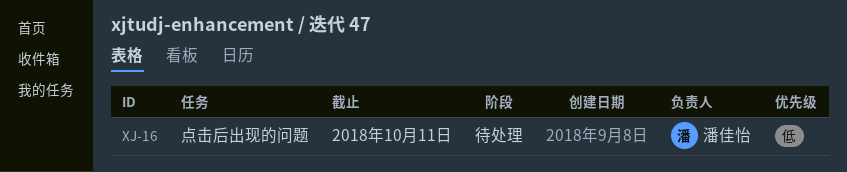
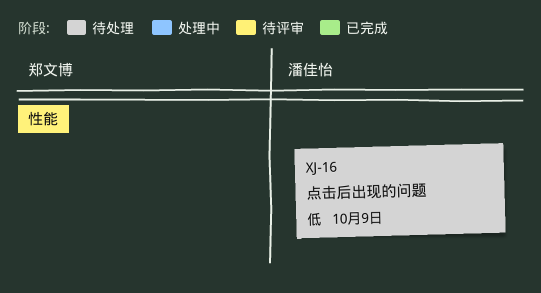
XJ-16, due: Oct 11 -> Oct 9

